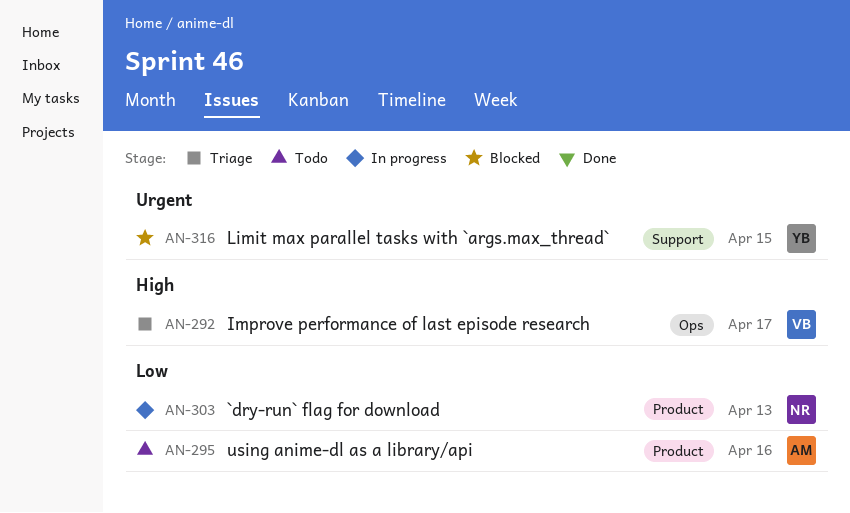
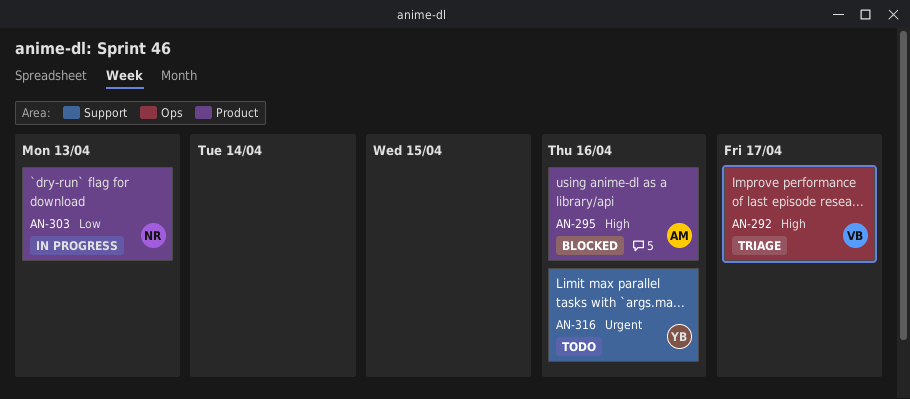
AN-295, status: Todo -> Blocked
AN-295, priority: Low -> High
AN-316, status: Blocked -> Todo
AN-316, due: Apr 15 -> Apr 16

